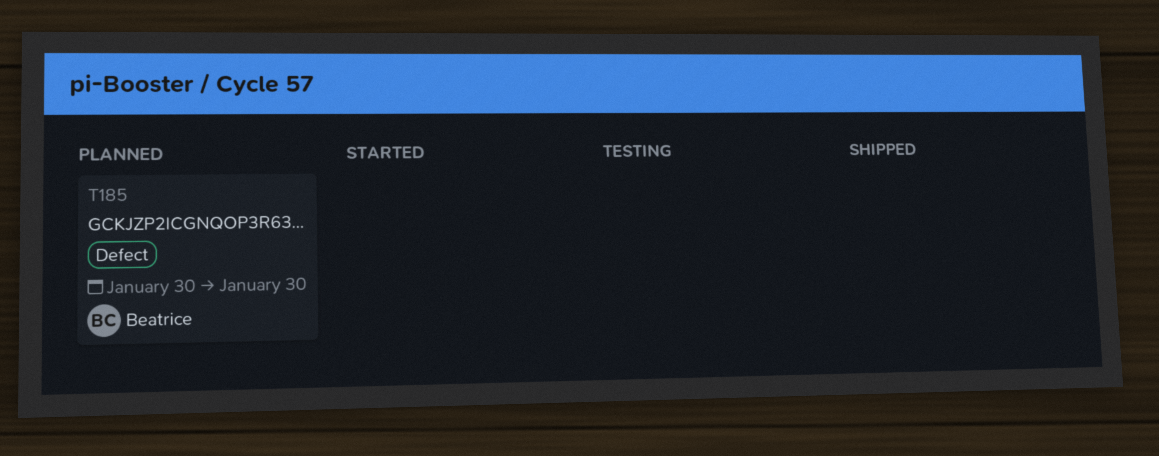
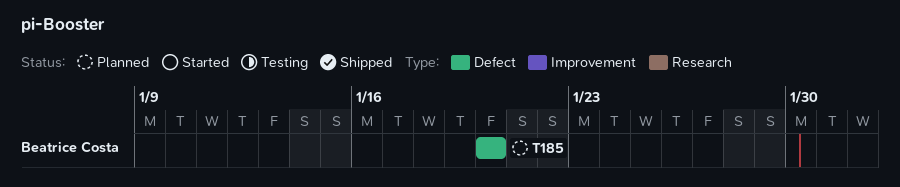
T185, start: Jan 30 -> Jan 20
T185, due: Jan 30 -> Jan 20

